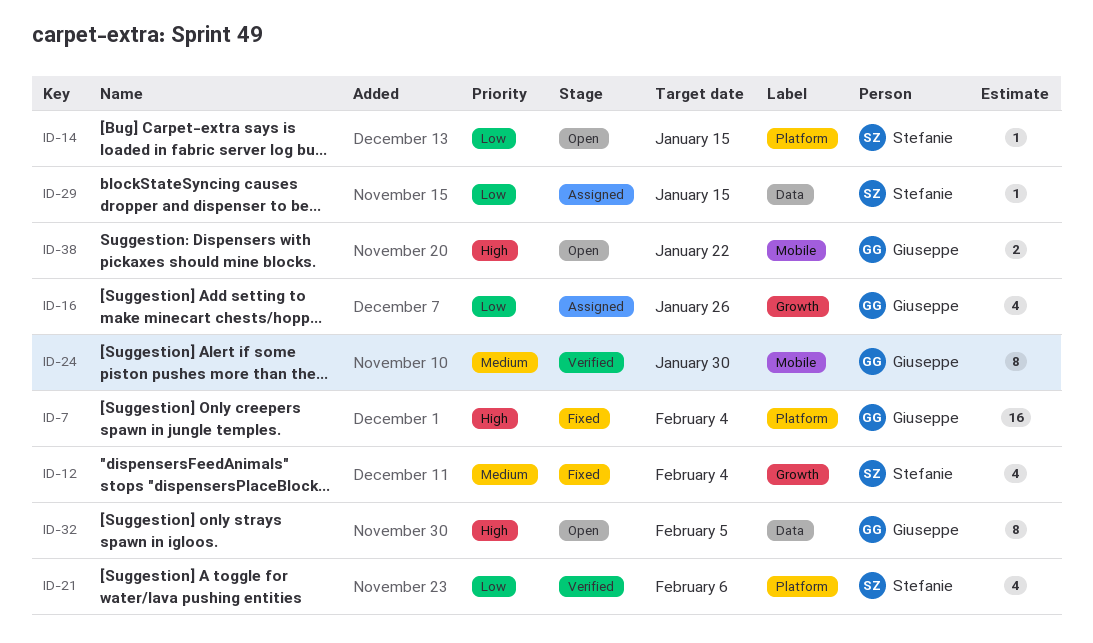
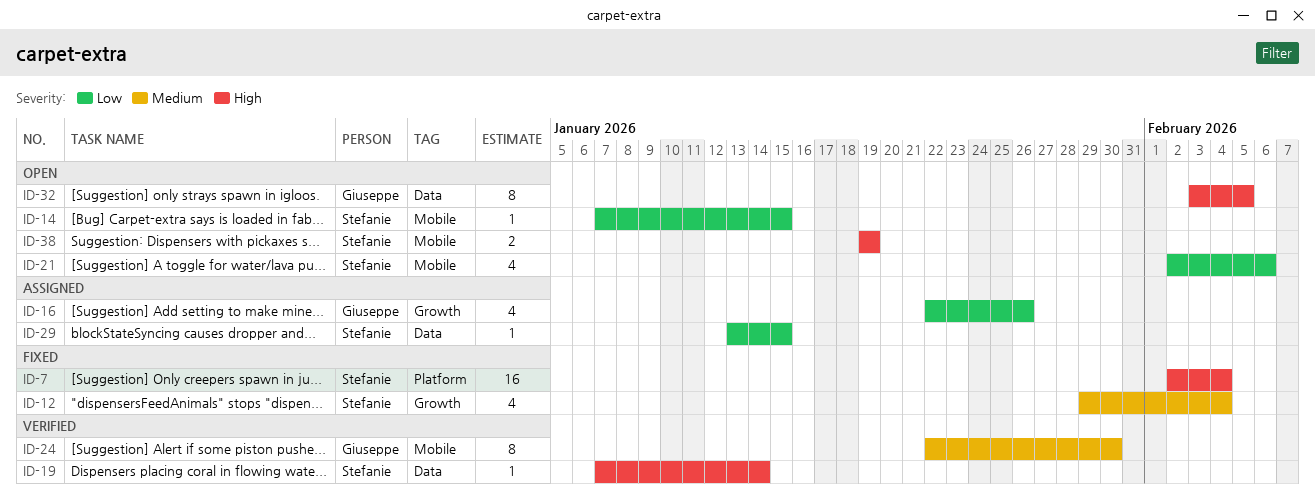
ID-7, owner: Giuseppe -> Stefanie
ID-14, label: Platform -> Mobile
ID-19: none -> present
ID-21, status: Verified -> Open
ID-21, label: Platform -> Mobile
ID-38, owner: Giuseppe -> Stefanie
ID-38, due: Jan 22 -> Jan 19

